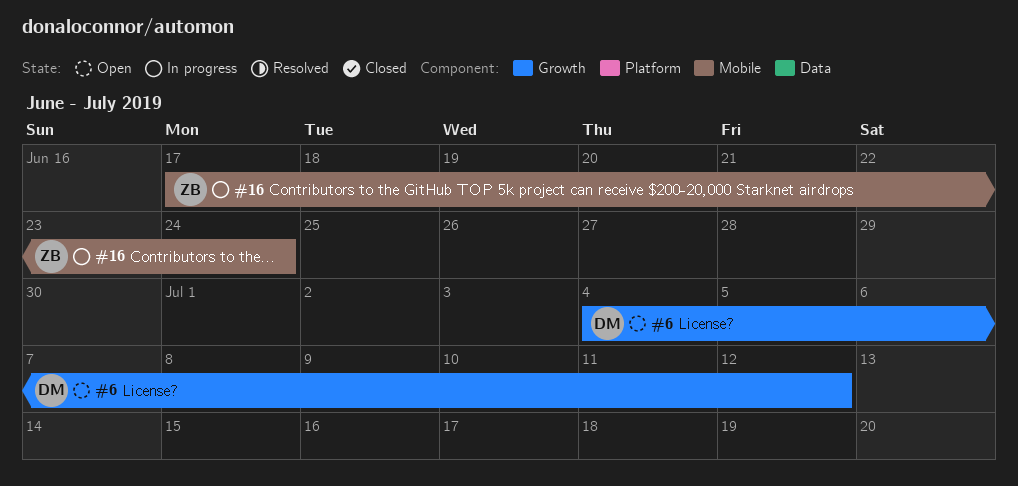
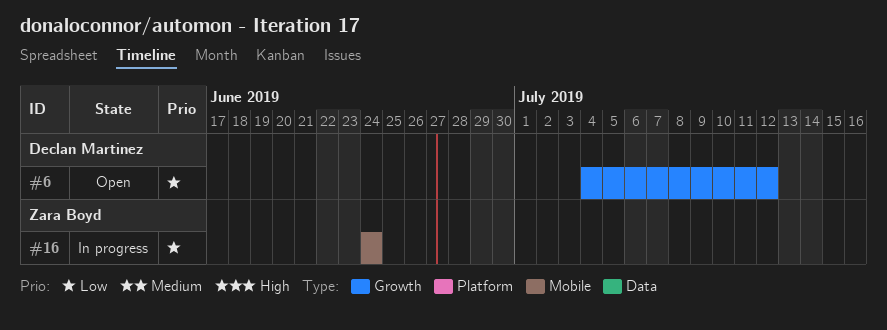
#16, start: Jun 17 -> Jun 24

